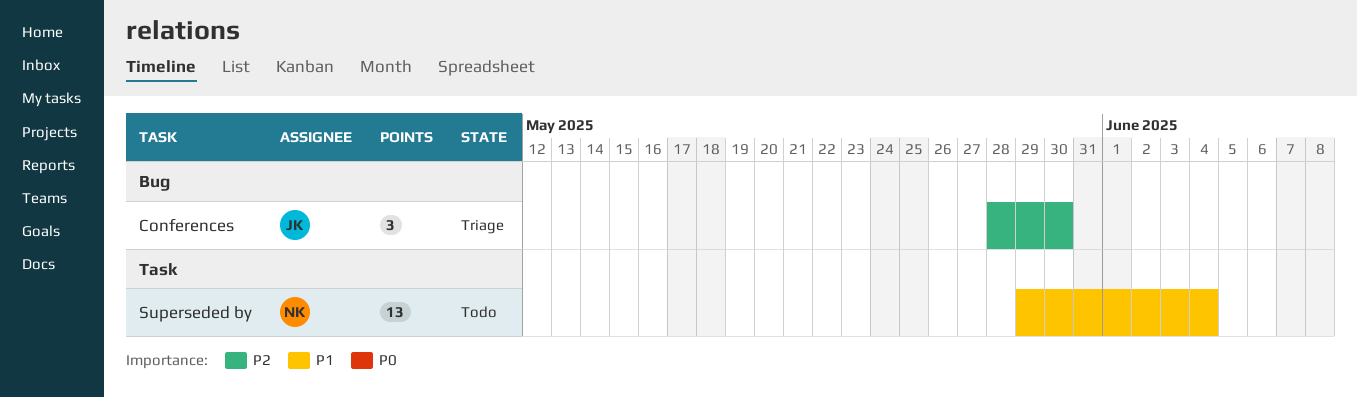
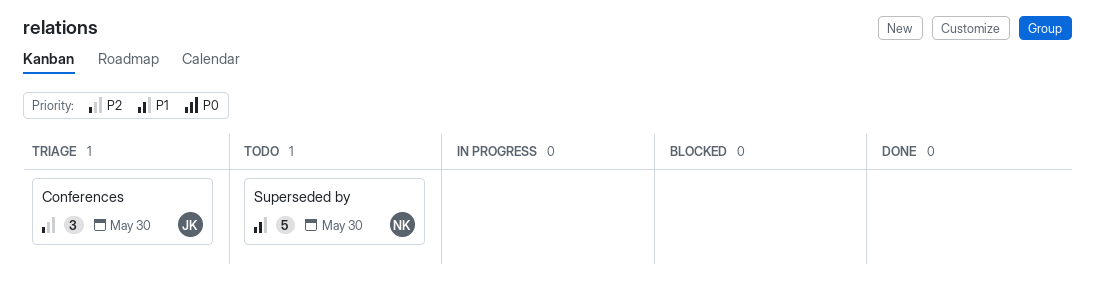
Superseded by, estimate: 13 -> 5
Superseded by, due: Jun 4 -> May 30

